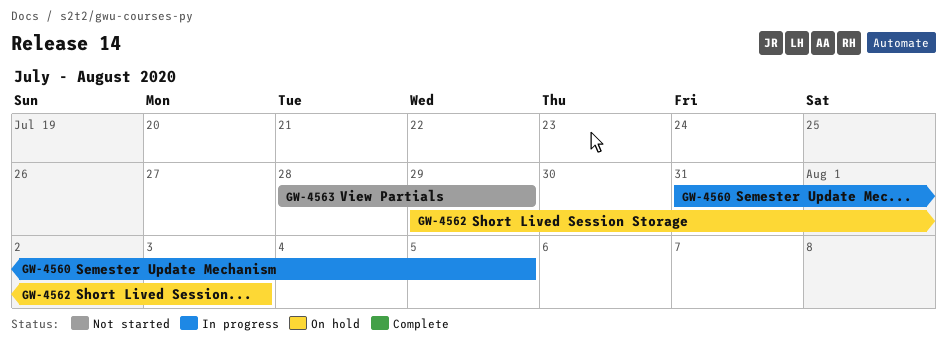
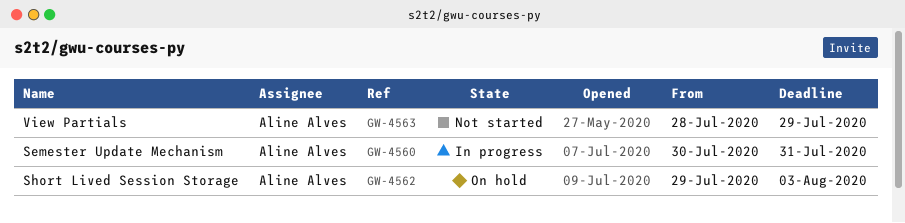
GW-4560, start: Jul 31 -> Jul 30
GW-4560, due: Aug 5 -> Jul 31

